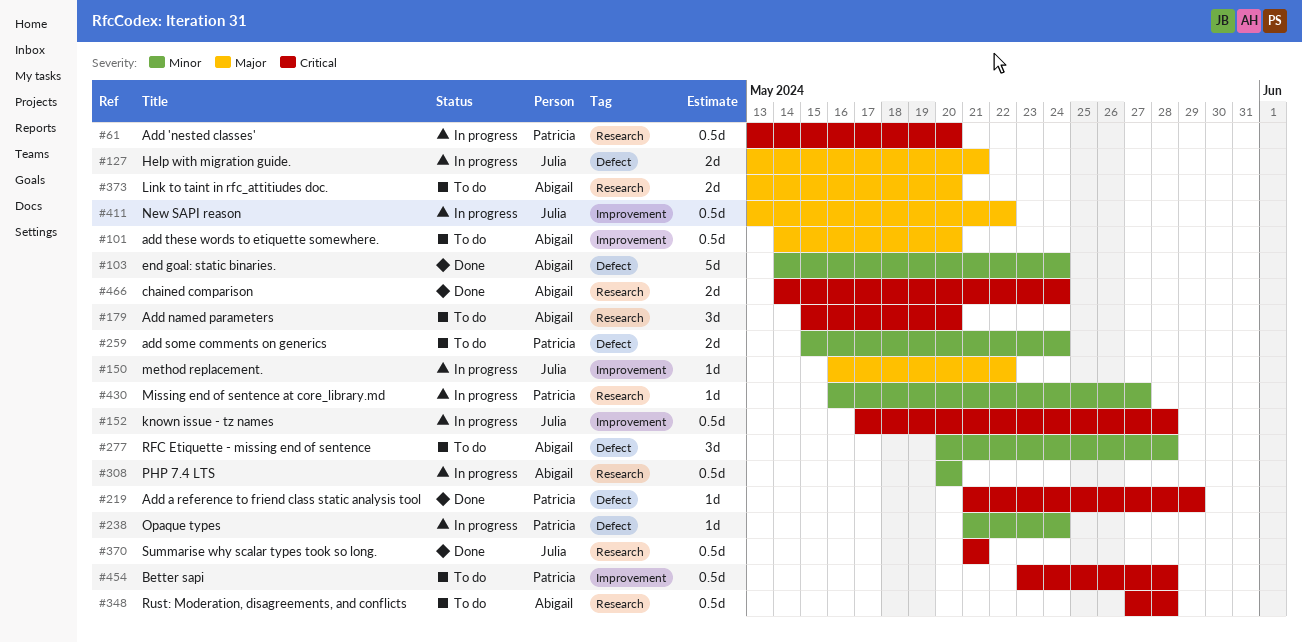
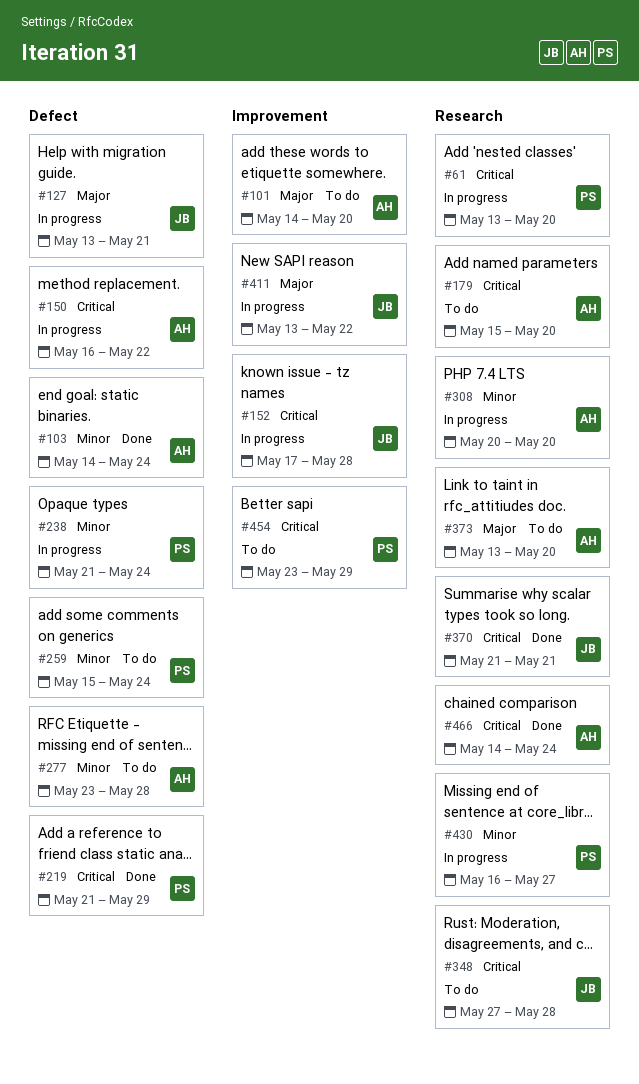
#150, owner: Julia -> Abigail
#150, priority: Major -> Critical
#150, label: Improvement -> Defect
#277, start: May 20 -> May 23
#348, owner: Abigail -> Julia
#454, due: May 28 -> May 29

